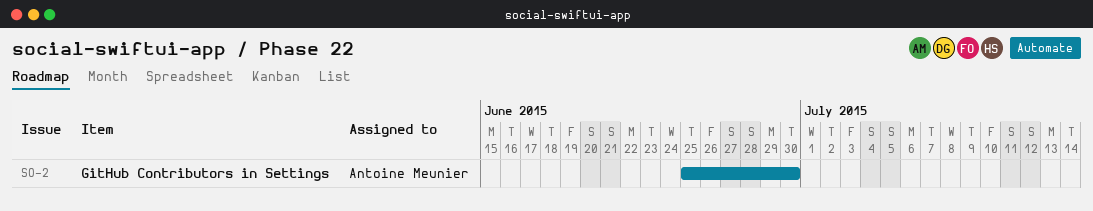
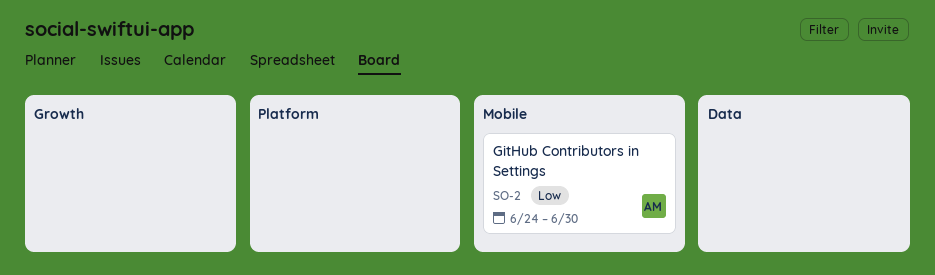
SO-2, start: Jun 25 -> Jun 24

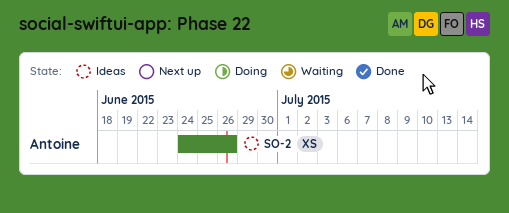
SO-2, due: Jun 30 -> Jun 26

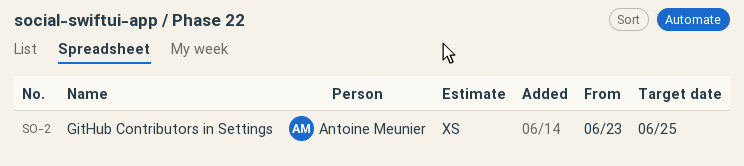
SO-2, start: Jun 24 -> Jun 23
SO-2, due: Jun 26 -> Jun 25

